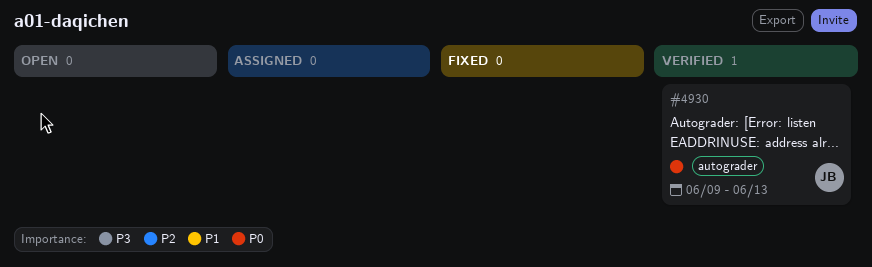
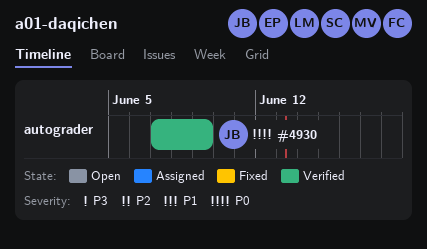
#4930, start: Jun 9 -> Jun 7
#4930, due: Jun 13 -> Jun 9

